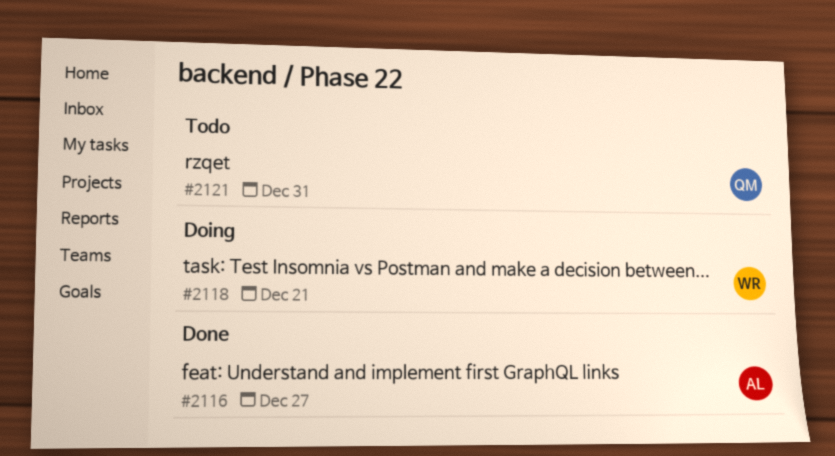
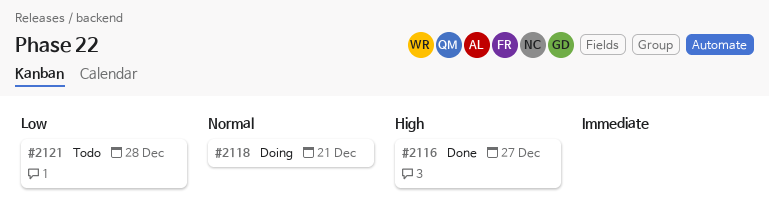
#2121, due: Dec 31 -> Dec 28

